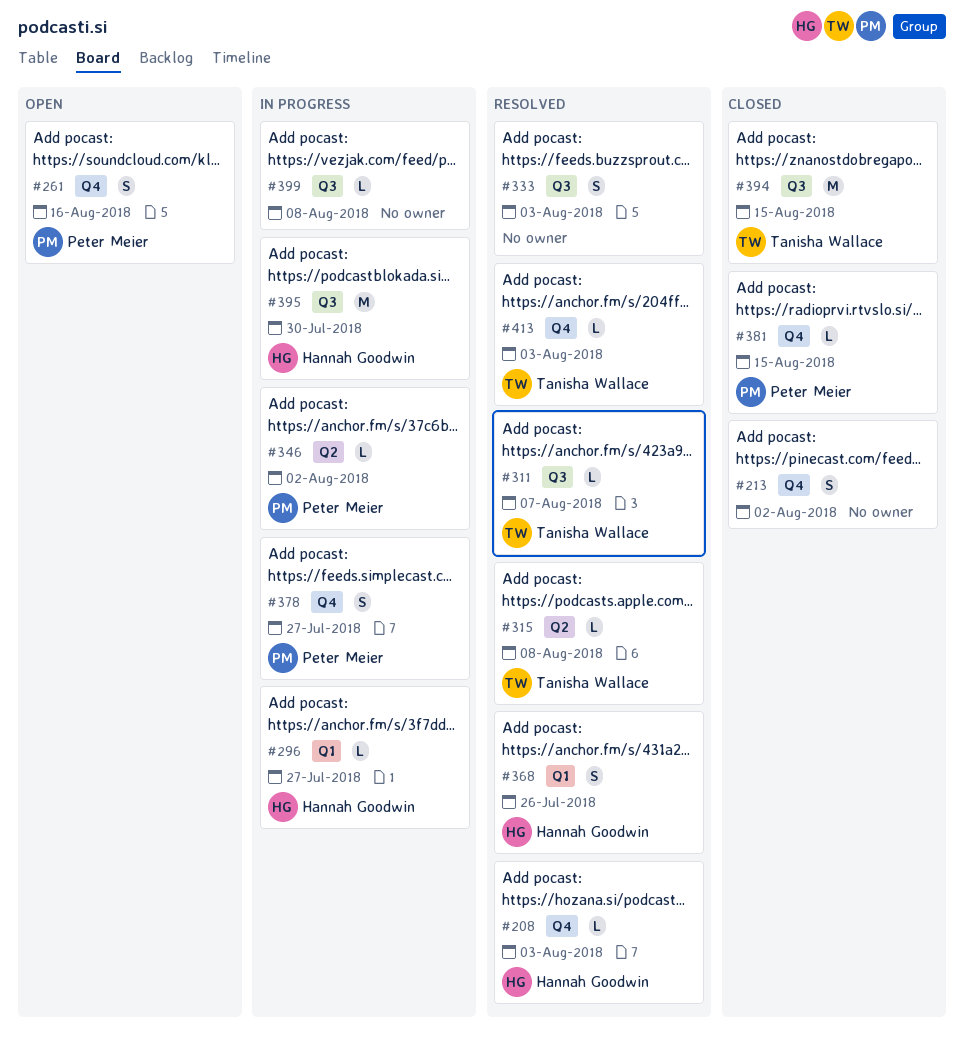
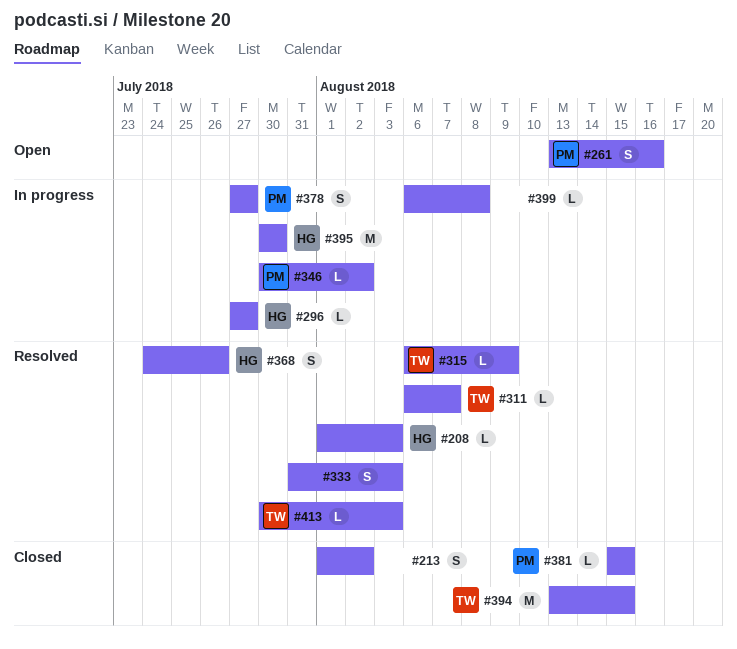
#315, due: Aug 8 -> Aug 9

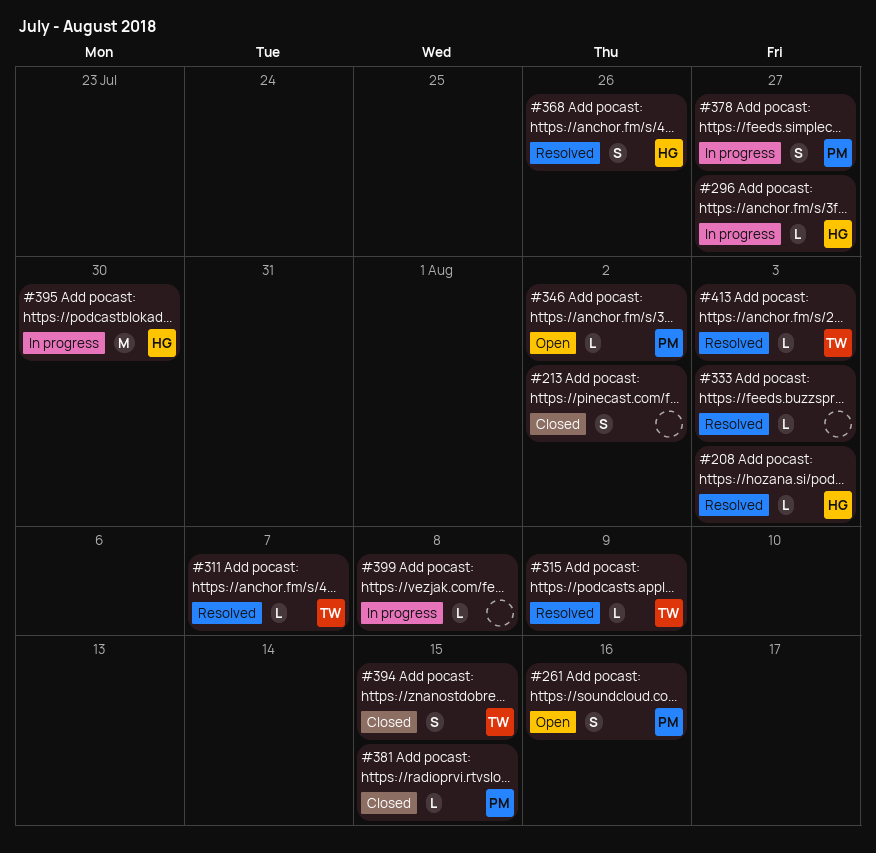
#333, estimate: S -> L
#346, status: In progress -> Open
#394, estimate: M -> S

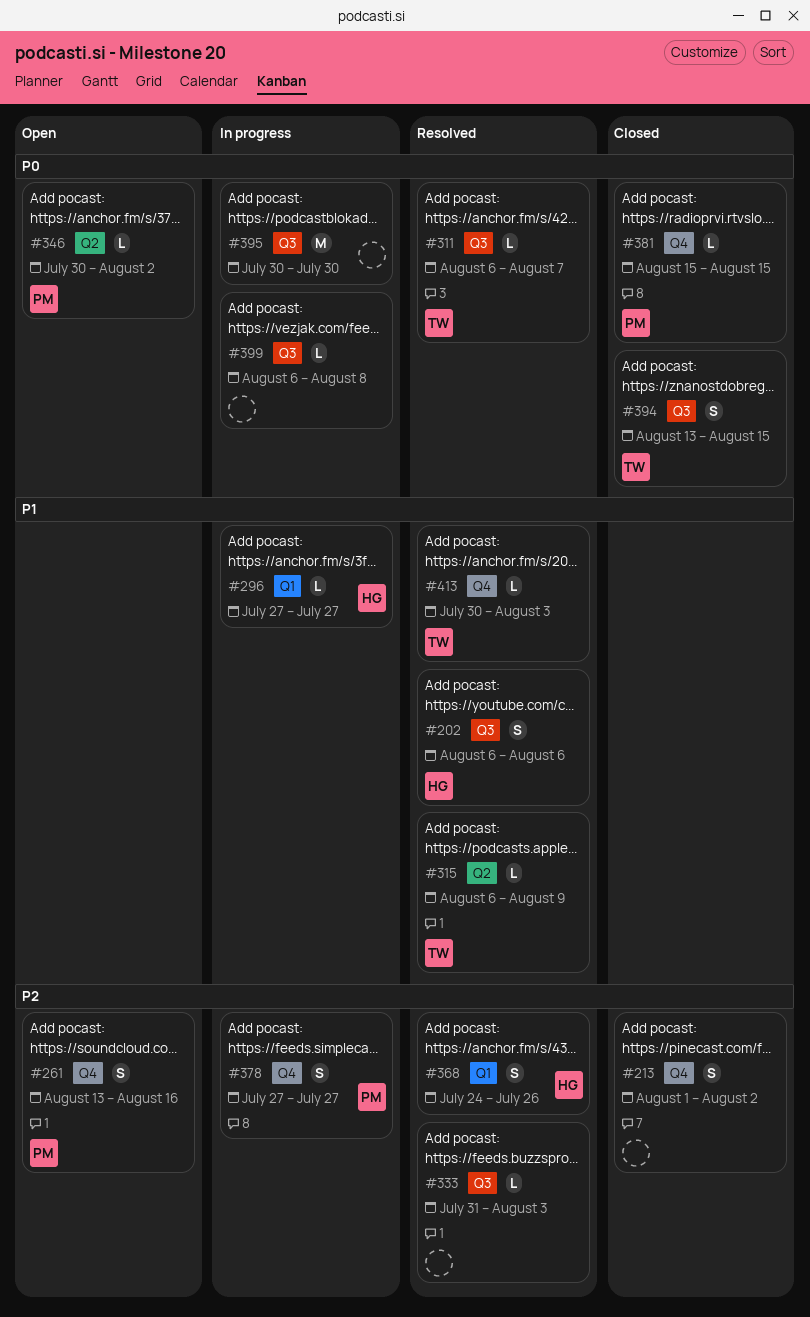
#202: none -> present
#208: present -> none
#395, owner: HG -> none

